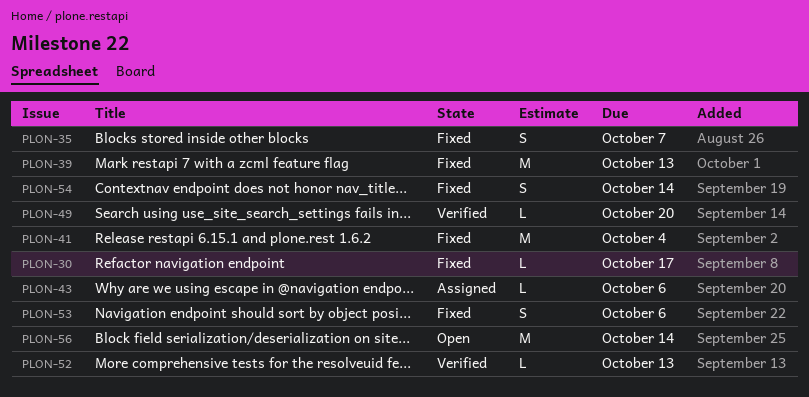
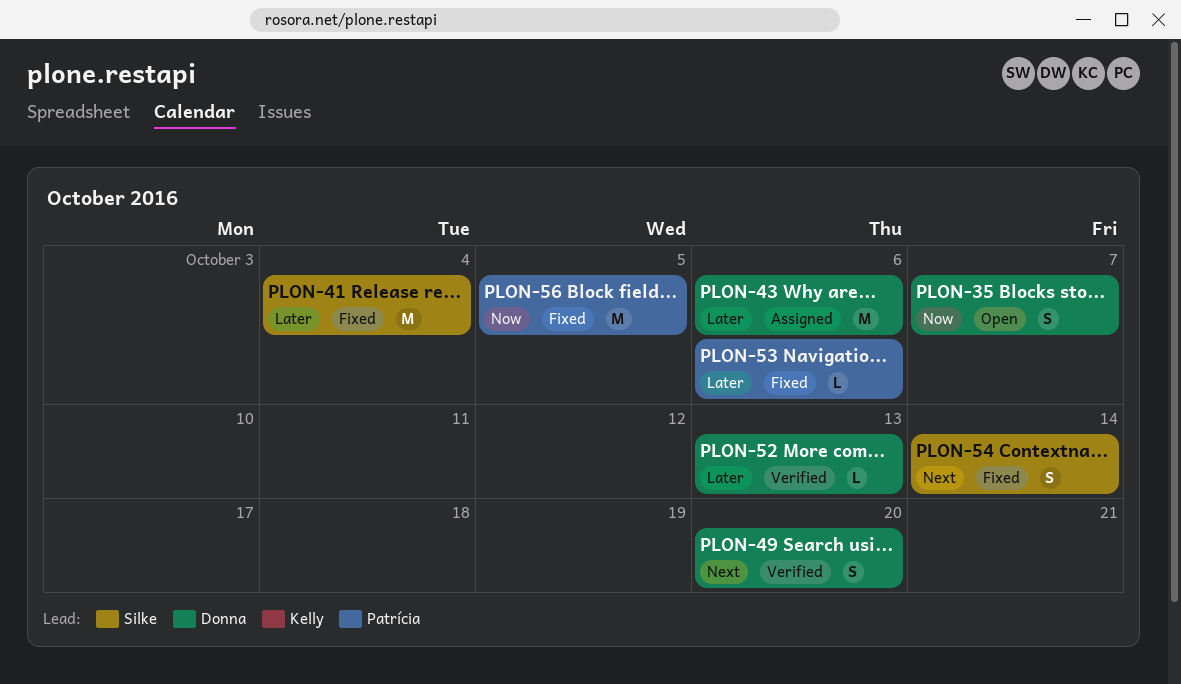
PLON-30: present -> none
PLON-35, status: Fixed -> Open
PLON-39: present -> none
PLON-43, estimate: L -> M
PLON-49, estimate: L -> S
PLON-53, estimate: S -> L
PLON-56, status: Open -> Fixed
PLON-56, due: Oct 14 -> Oct 5

